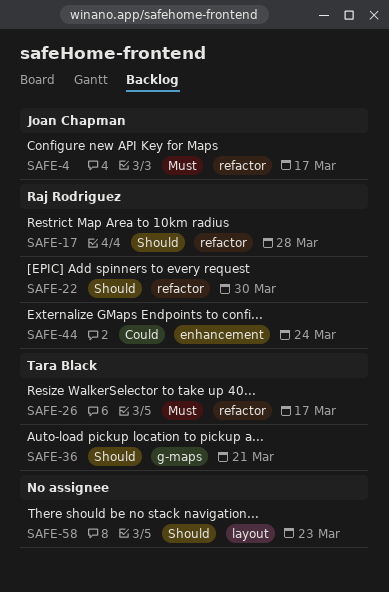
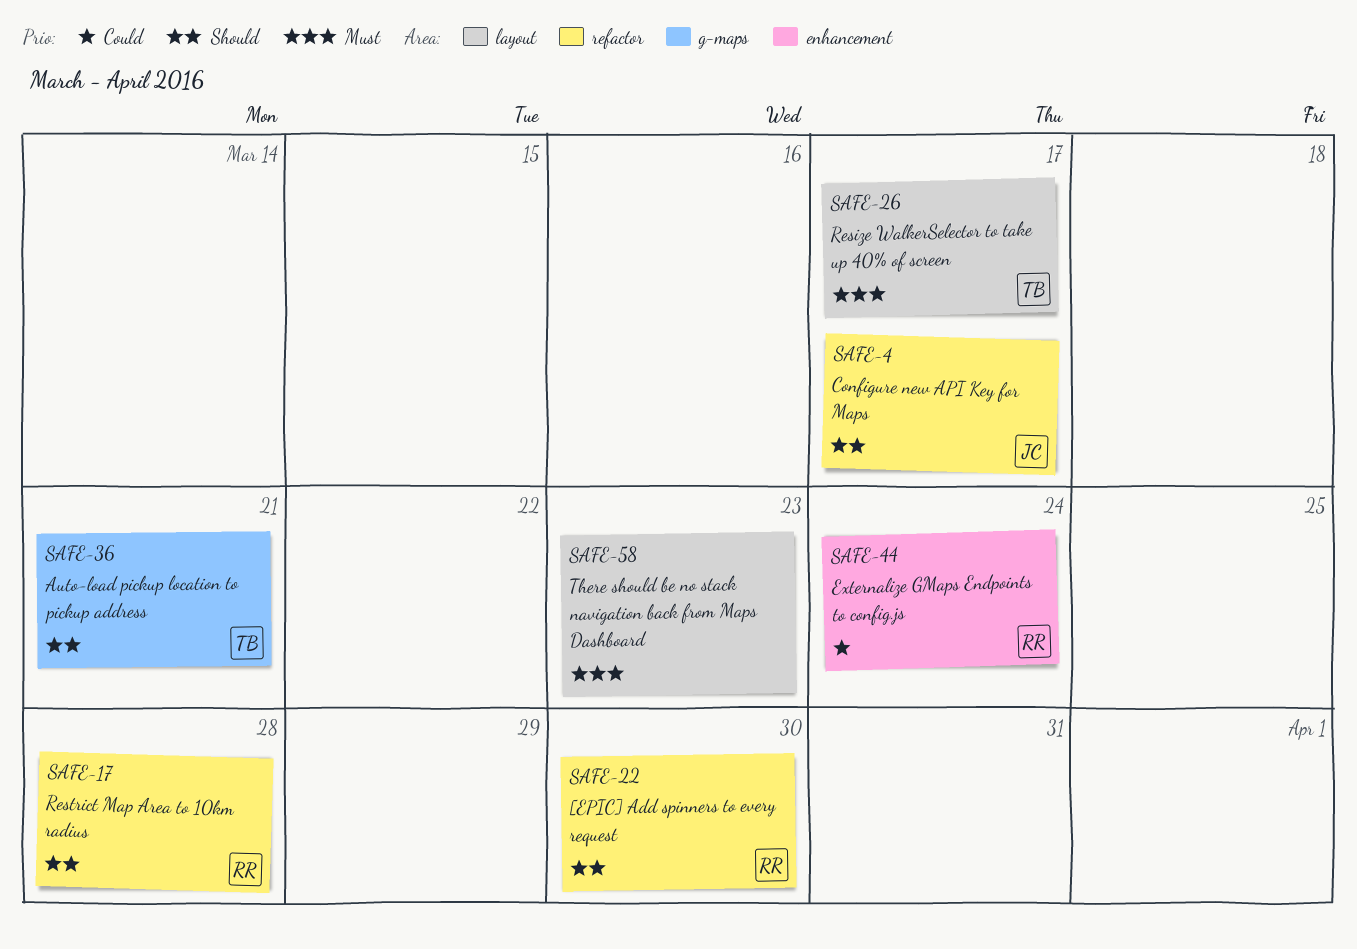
SAFE-4, priority: Must -> Should
SAFE-26, label: refactor -> layout
SAFE-58, priority: Should -> Must

